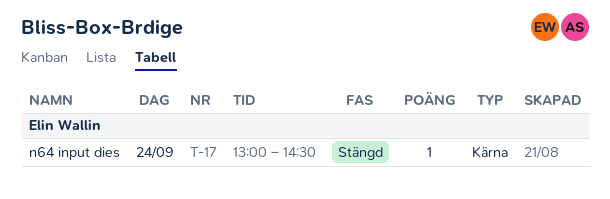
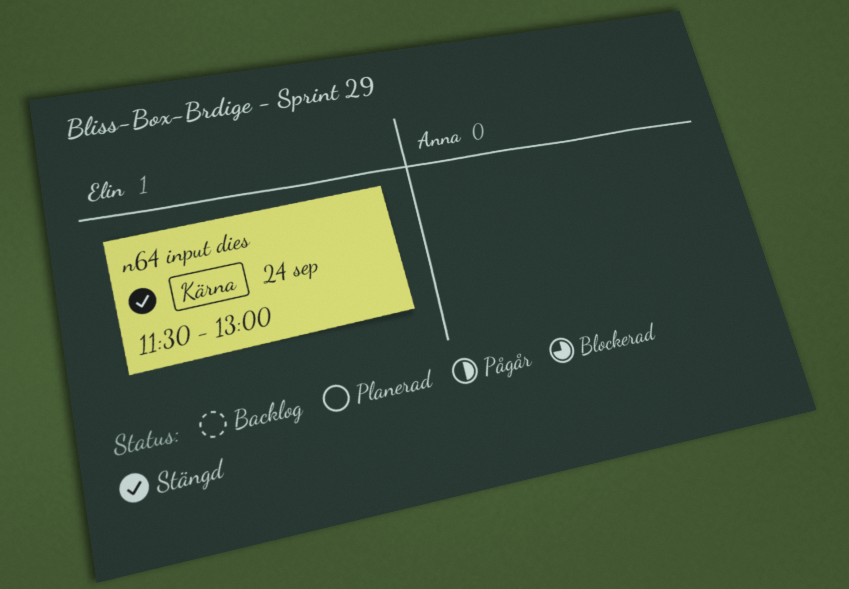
n64 input dies, begins: 13:00 -> 11:30
n64 input dies, ends: 14:30 -> 13:00

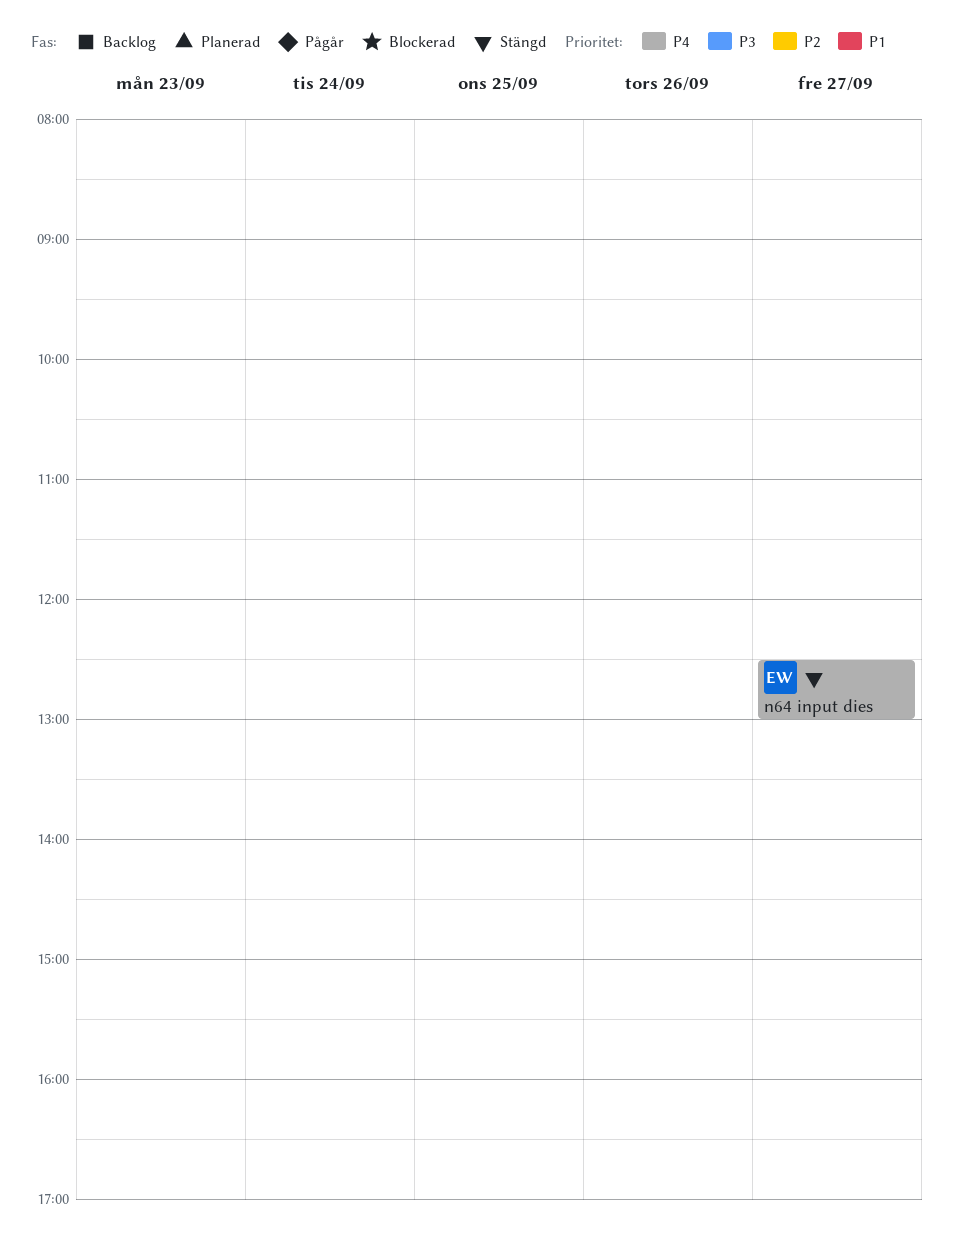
n64 input dies, day: Sep 24 -> Sep 27
n64 input dies, begins: 11:30 -> 12:30

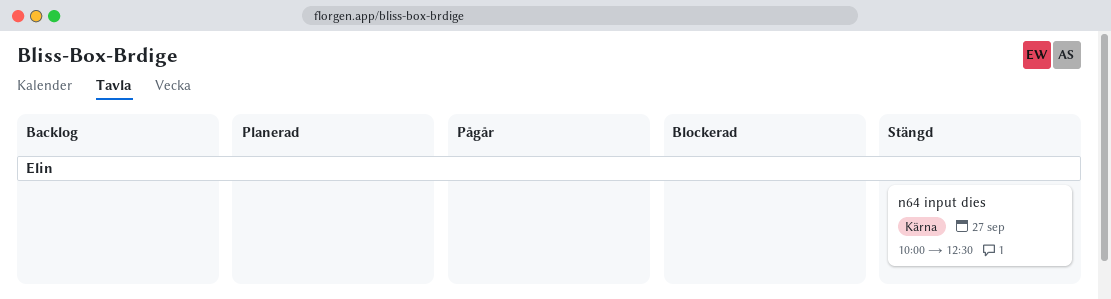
n64 input dies, begins: 12:30 -> 10:00
n64 input dies, ends: 13:00 -> 12:30

